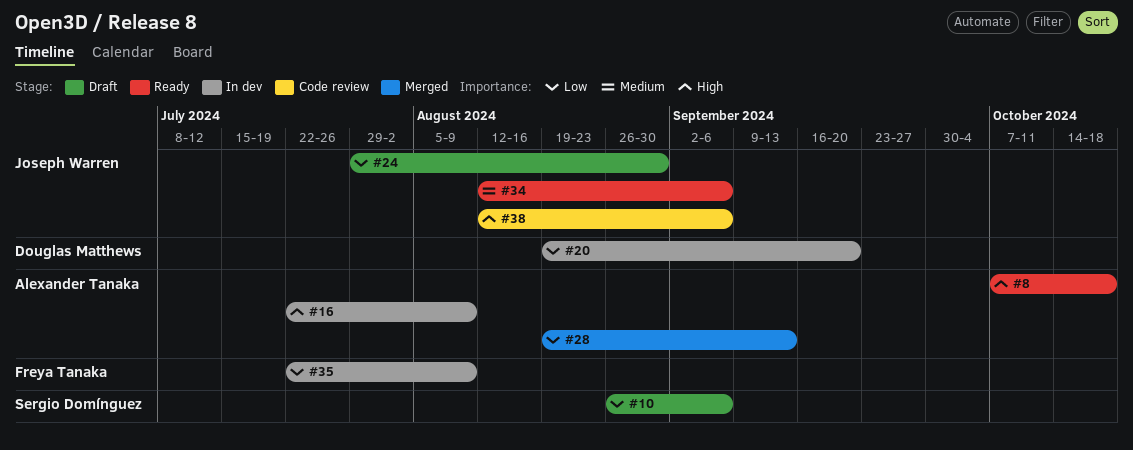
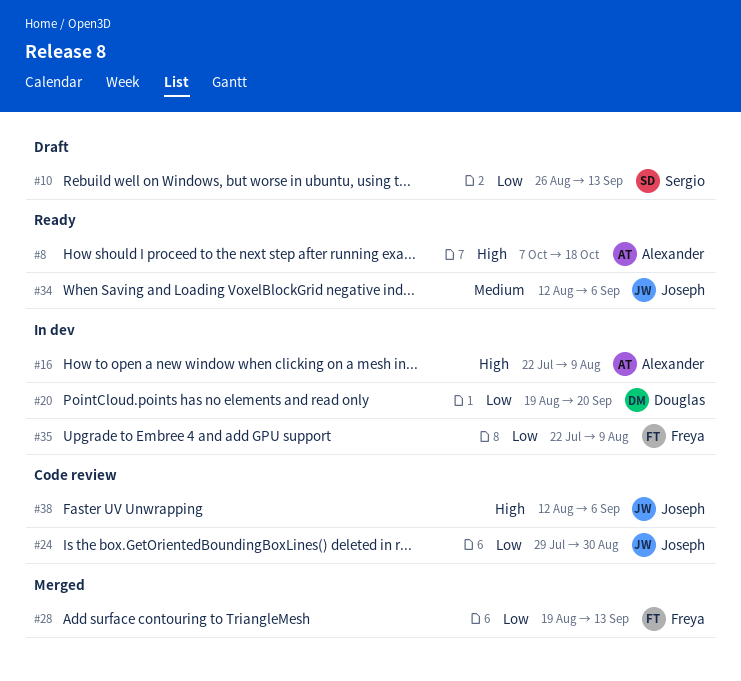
#10, due: Sep 6 -> Sep 13
#24, status: Draft -> Code review
#28, owner: Alexander Tanaka -> Freya Tanaka

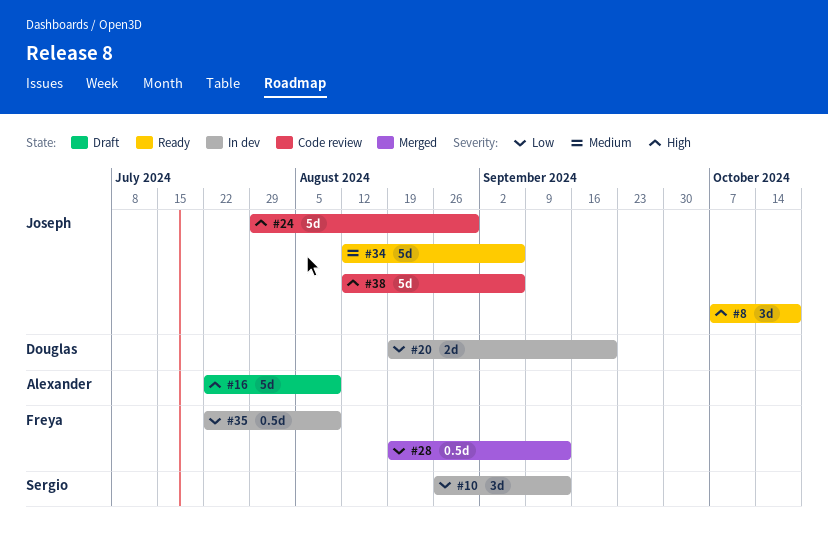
#8, owner: Alexander -> Joseph
#10, status: Draft -> In dev
#16, status: In dev -> Draft
#24, priority: Low -> High

